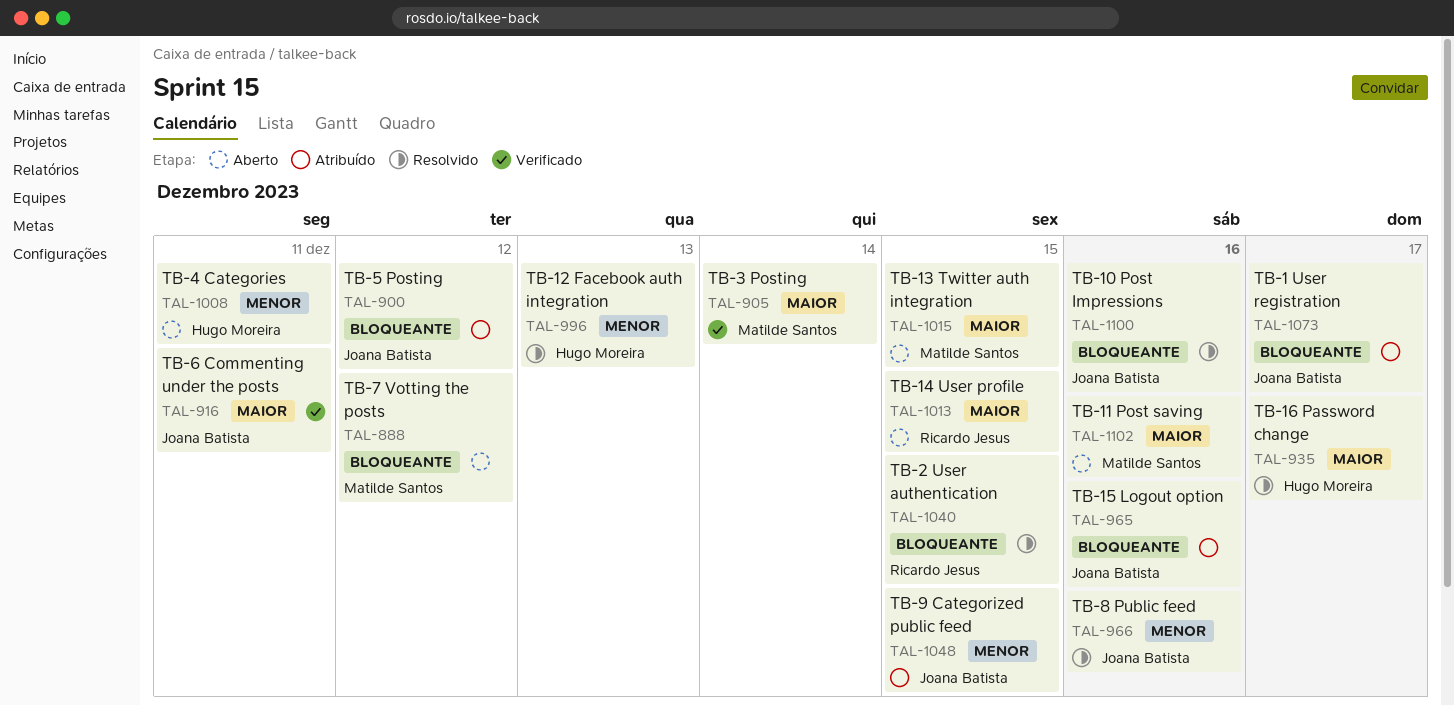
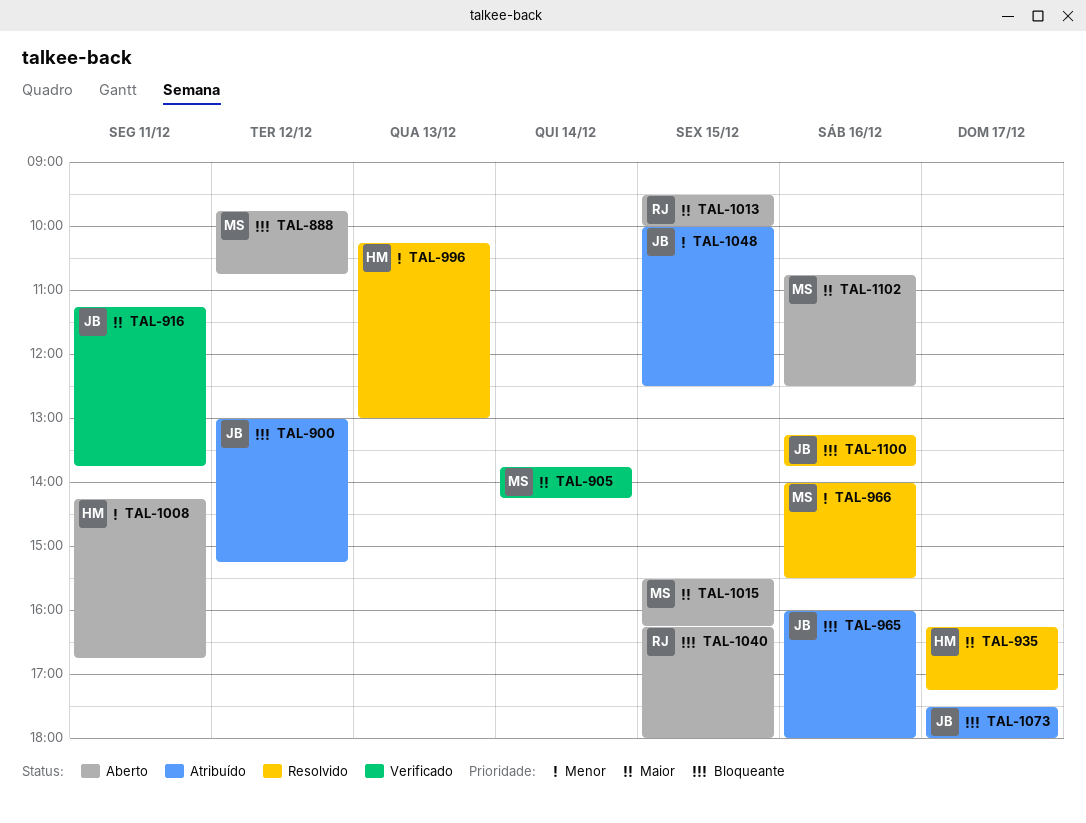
TAL-966, owner: Joana Batista -> Matilde Santos
TAL-1040, status: Resolvido -> Aberto

